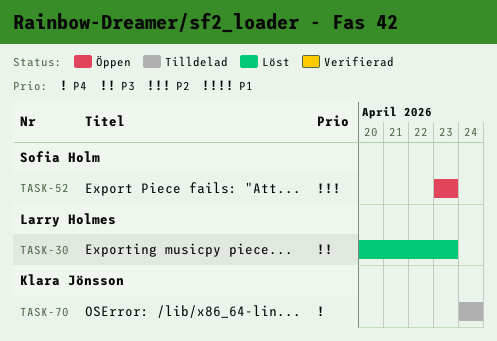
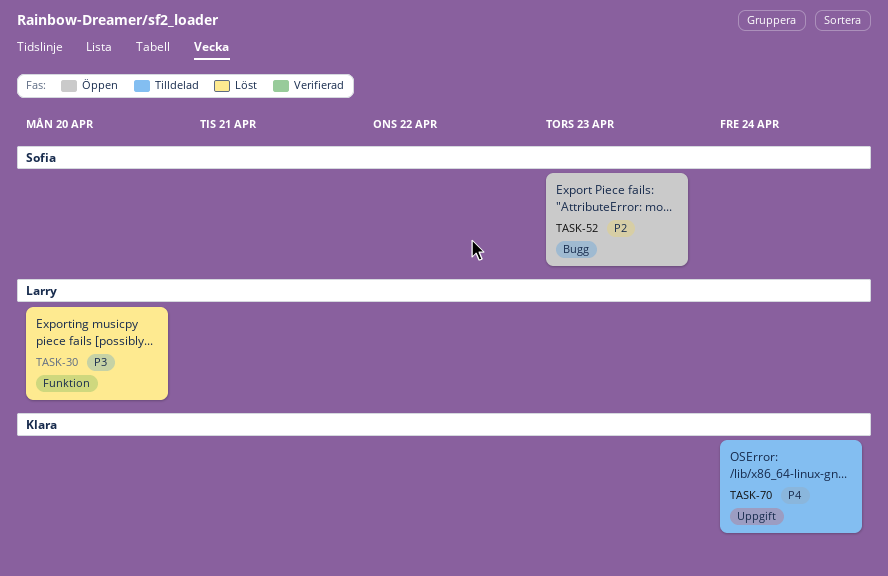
TASK-30, due: Apr 23 -> Apr 20

